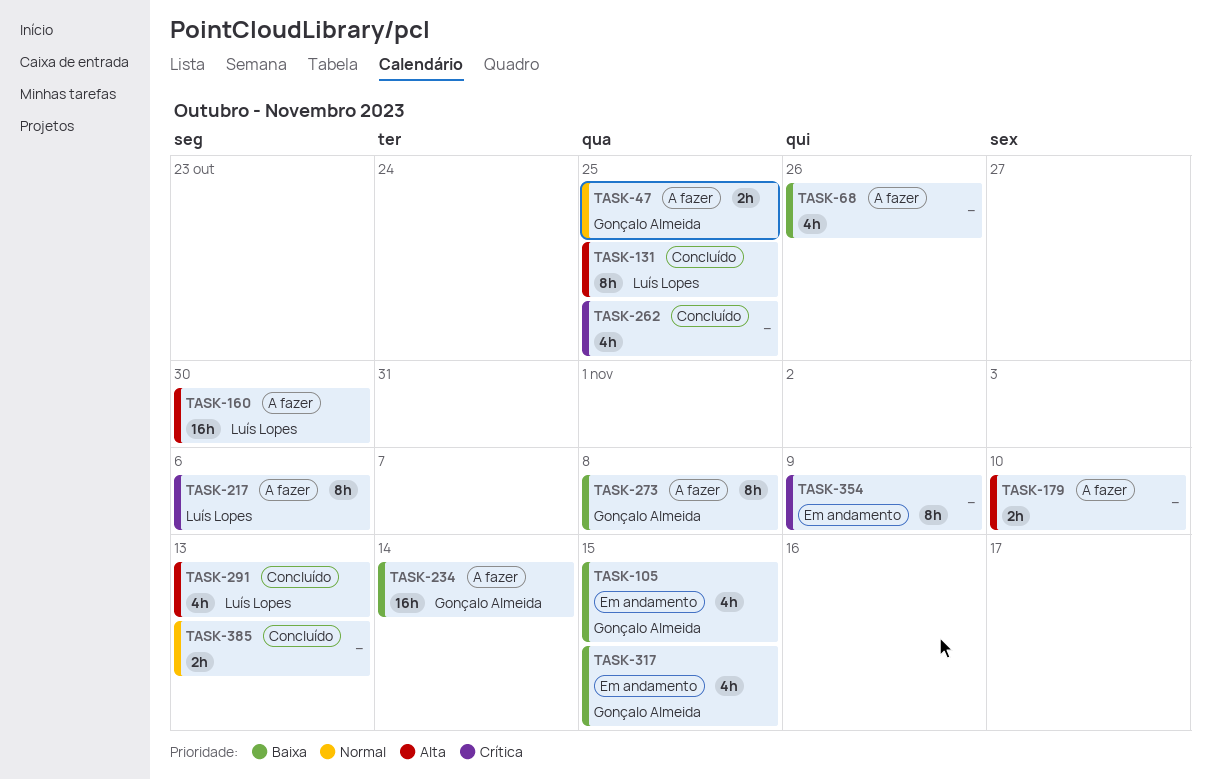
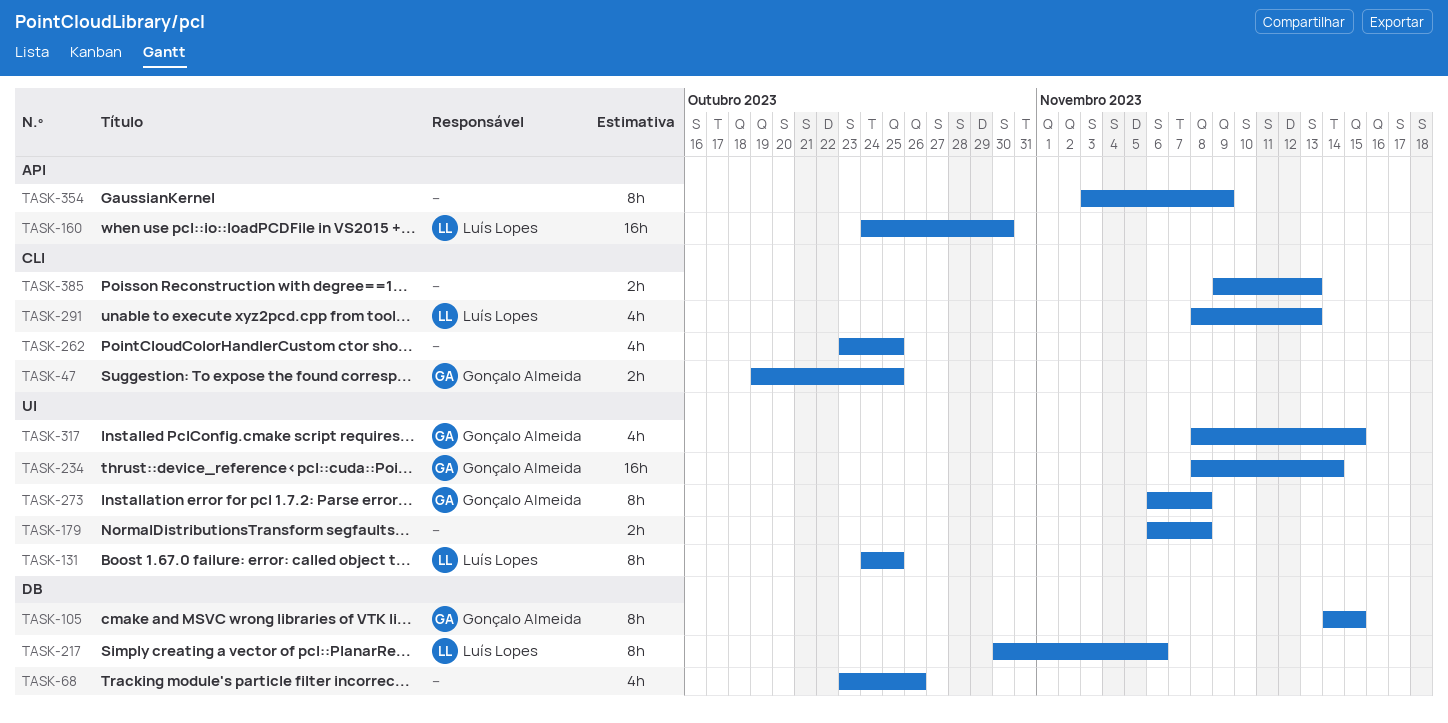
TASK-105, estimate: 4h -> 8h
TASK-179, due: Nov 10 -> Nov 8

